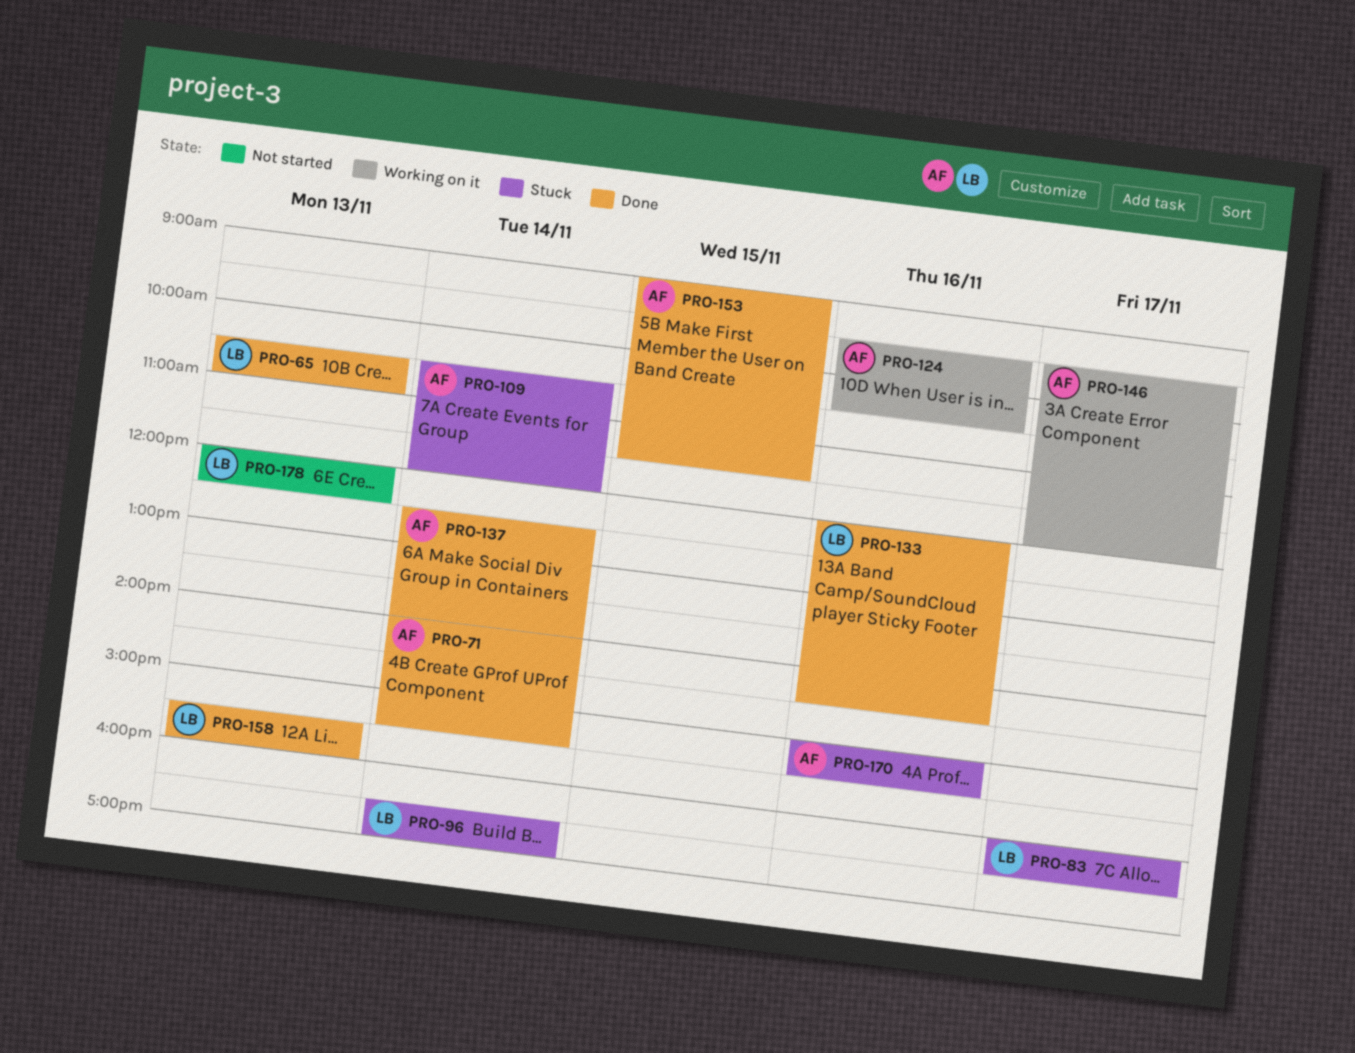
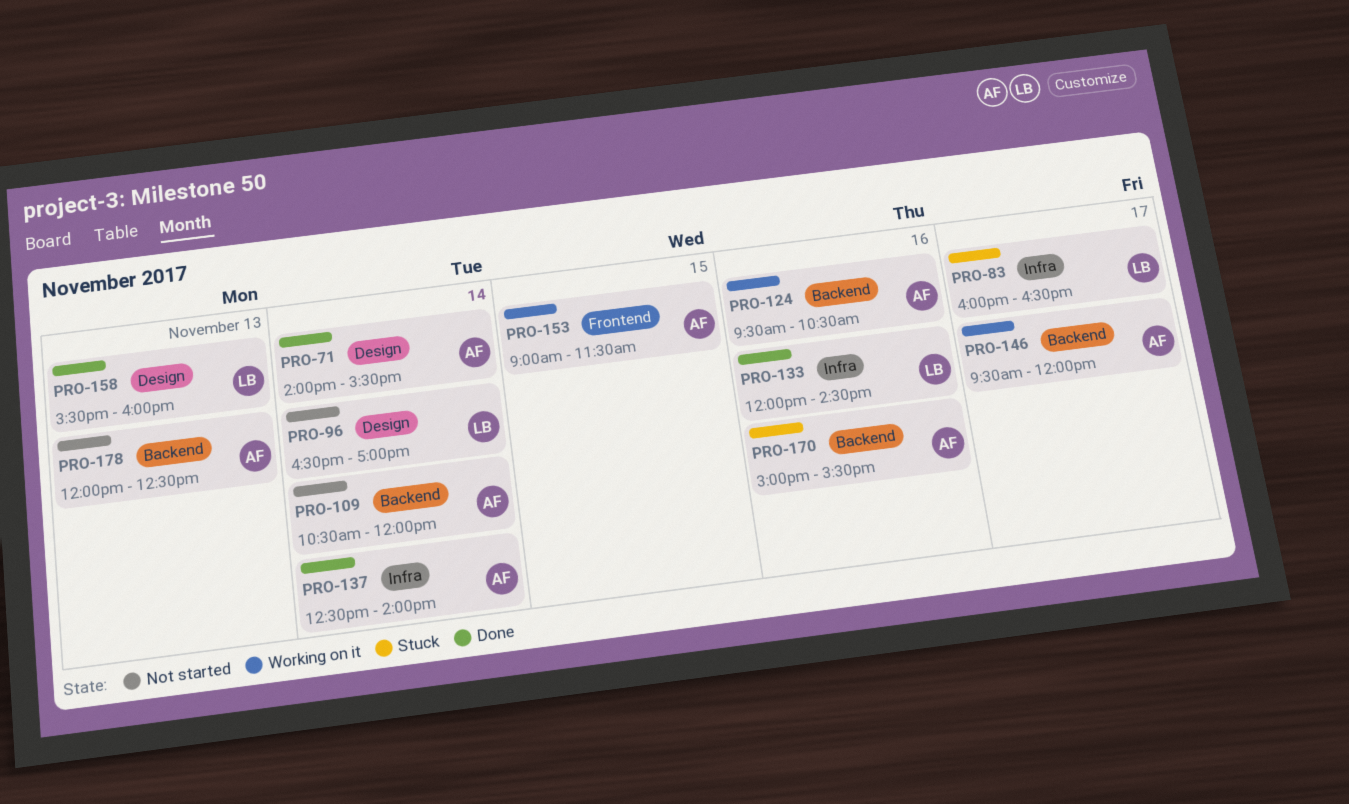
PRO-65: present -> none
PRO-96, status: Stuck -> Not started
PRO-109, status: Stuck -> Not started
PRO-153, status: Done -> Working on it
PRO-178, owner: LB -> AF

